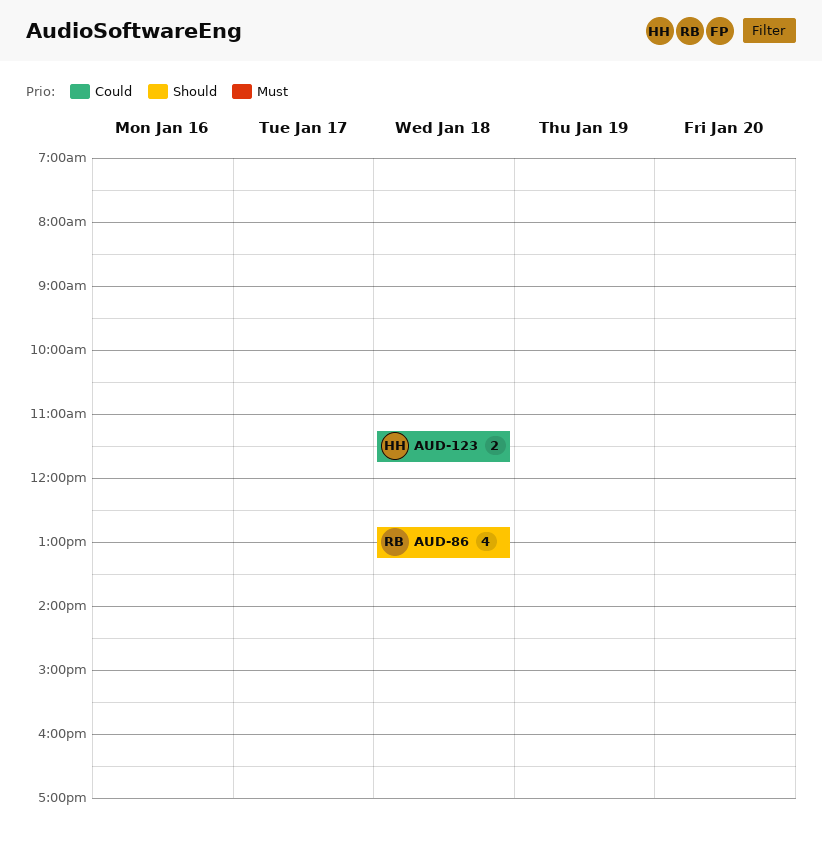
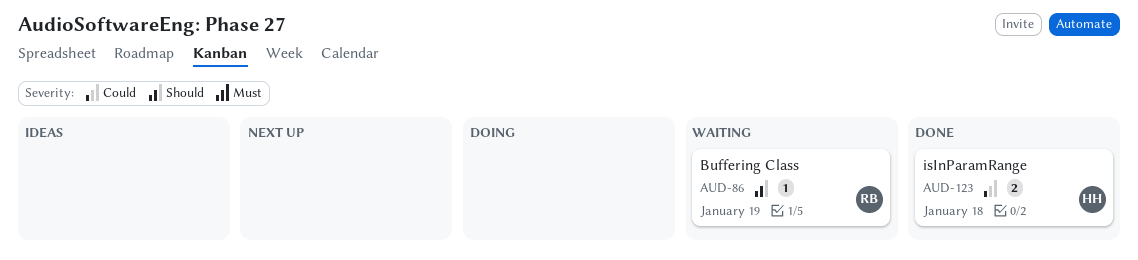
AUD-86, estimate: 4 -> 1
AUD-86, day: Jan 18 -> Jan 19

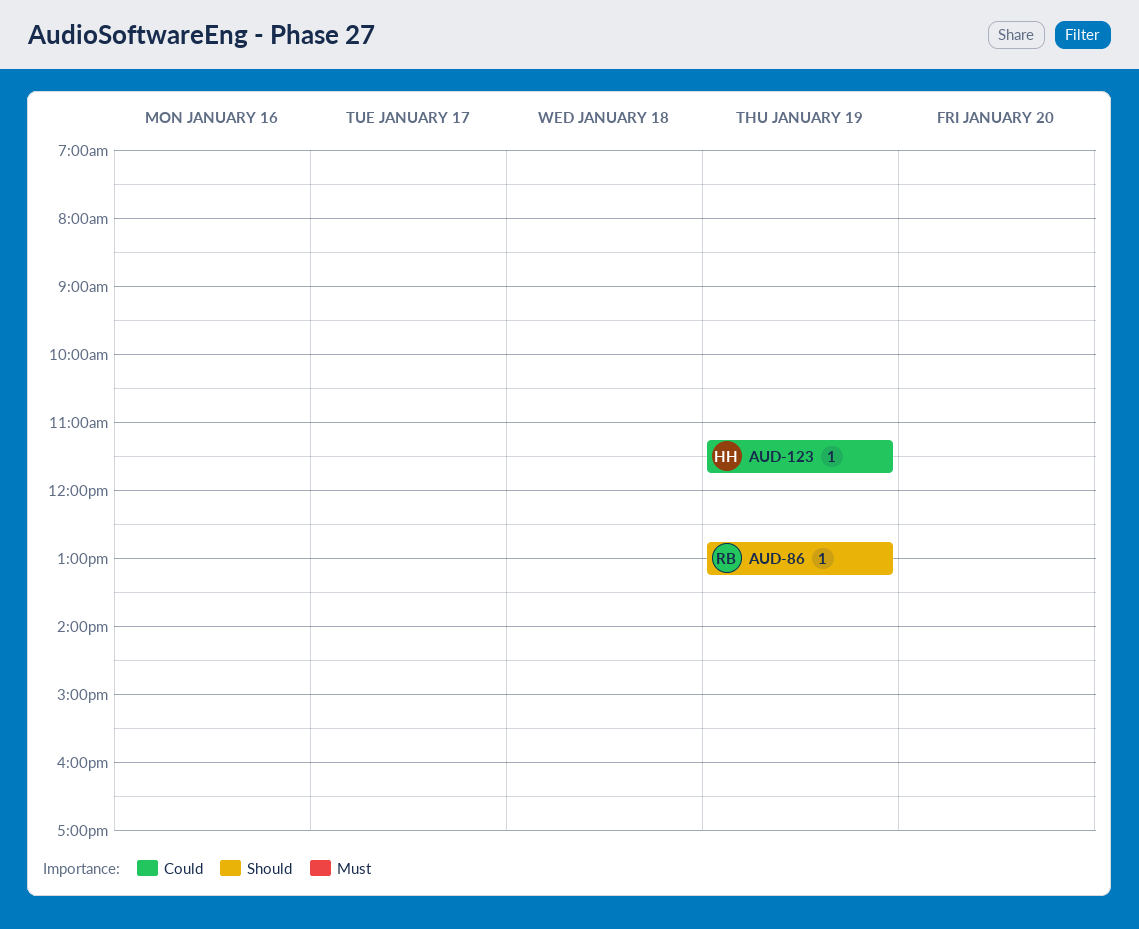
AUD-123, estimate: 2 -> 1
AUD-123, day: Jan 18 -> Jan 19

